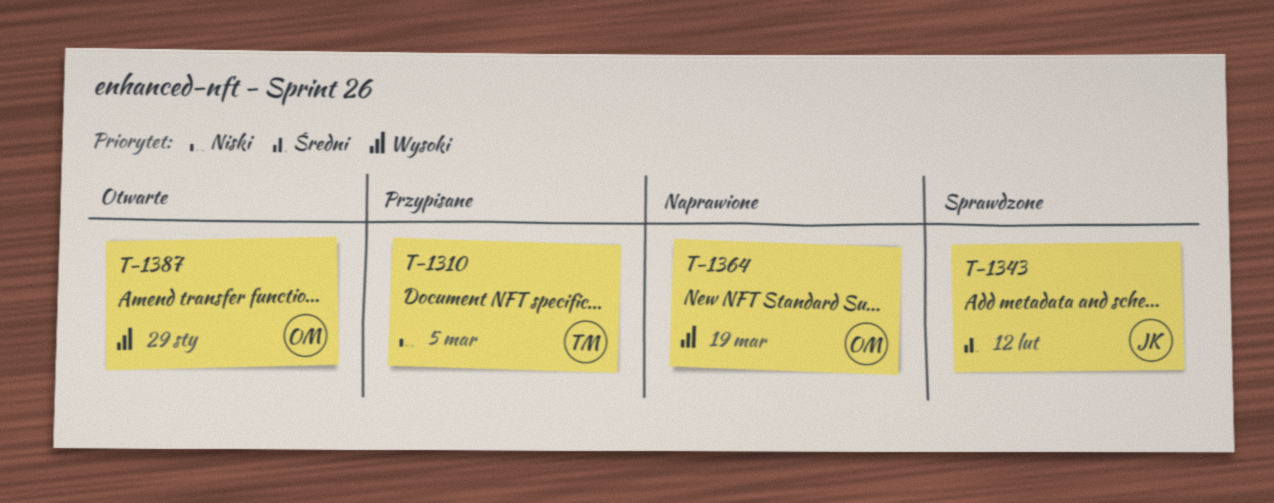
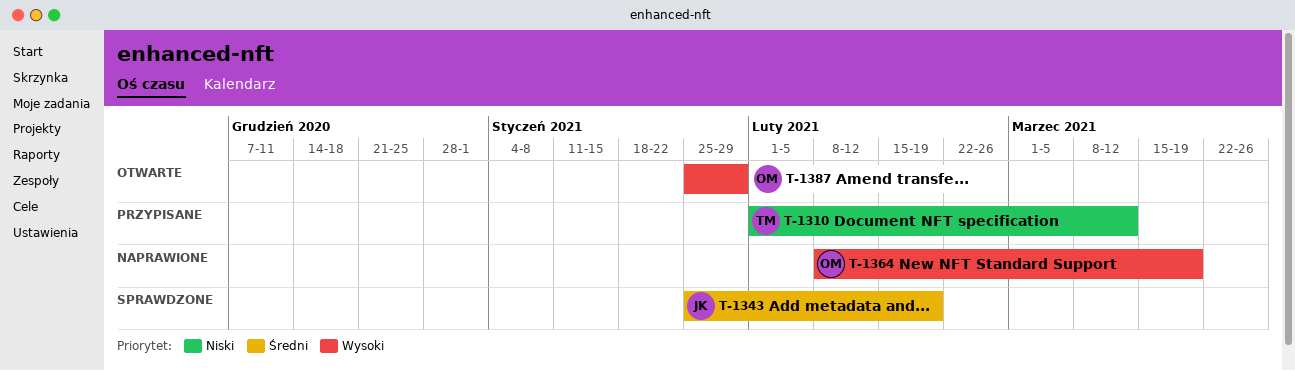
T-1310, due: Mar 5 -> Mar 12
T-1343, due: Feb 12 -> Feb 19

